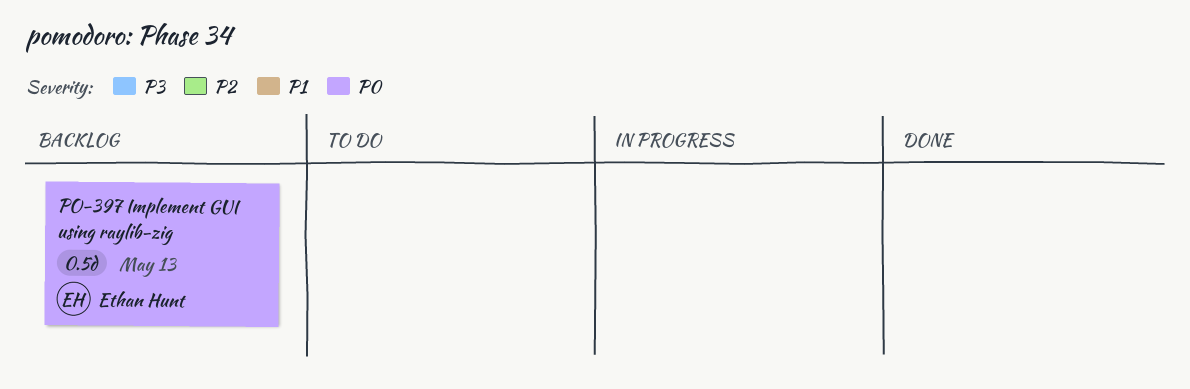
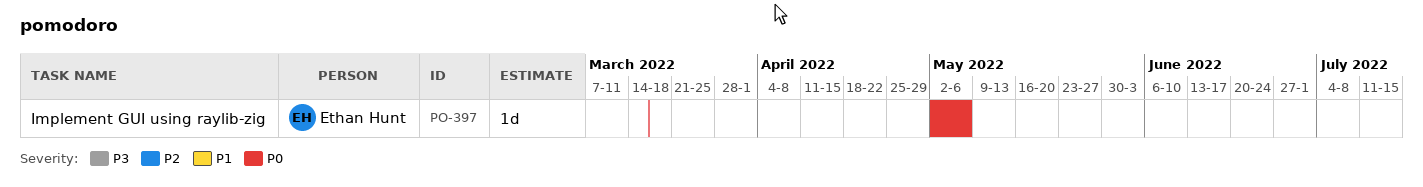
PO-397, estimate: 0.5d -> 1d
PO-397, due: May 13 -> May 6

